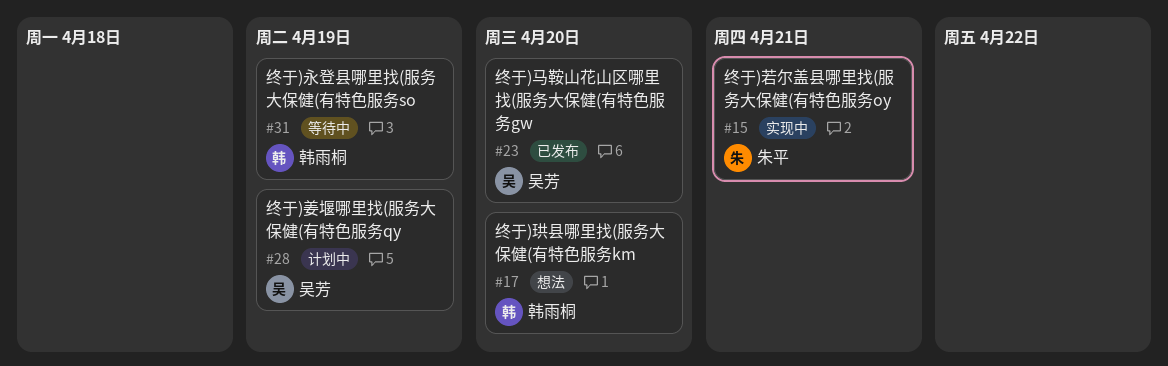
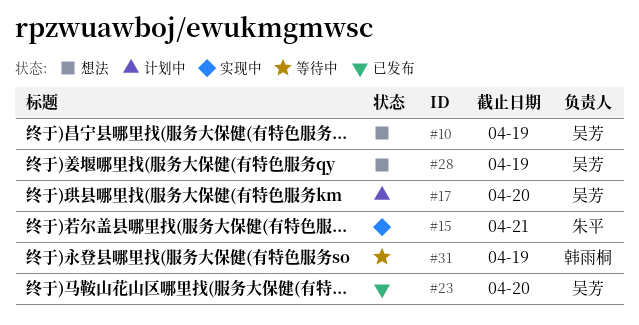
#10: none -> present
#17, status: 想法 -> 计划中
#17, owner: 韩雨桐 -> 吴芳
#28, status: 计划中 -> 想法

